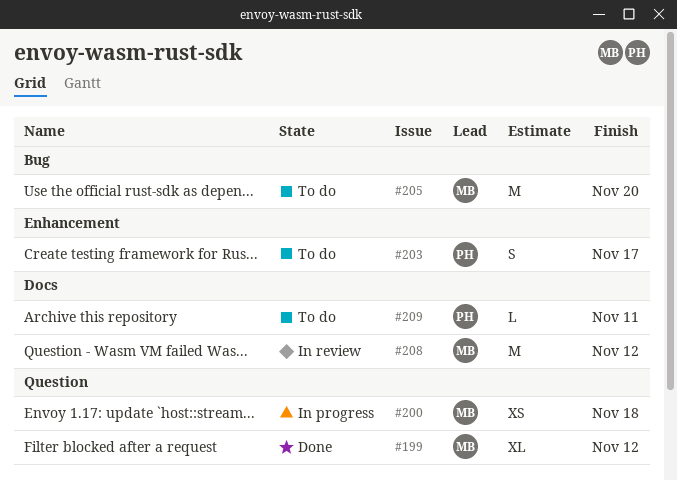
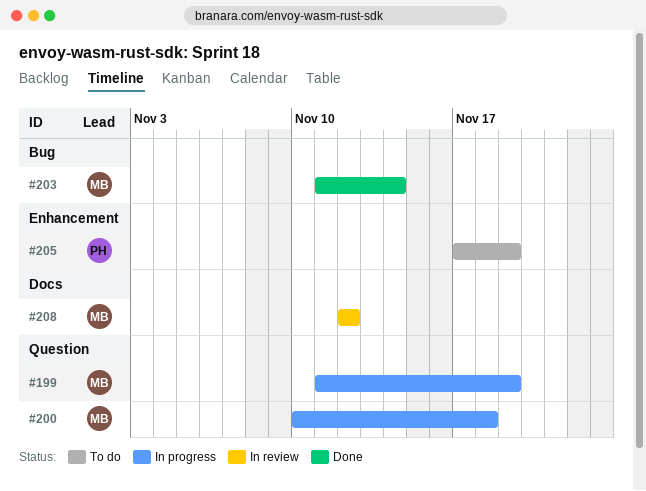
#199, status: Done -> In progress
#199, due: Nov 12 -> Nov 19
#203, status: To do -> Done
#203, owner: PH -> MB
#203, label: Enhancement -> Bug
#203, due: Nov 17 -> Nov 14
#205, owner: MB -> PH
#205, label: Bug -> Enhancement
#205, due: Nov 20 -> Nov 19
#209: present -> none

